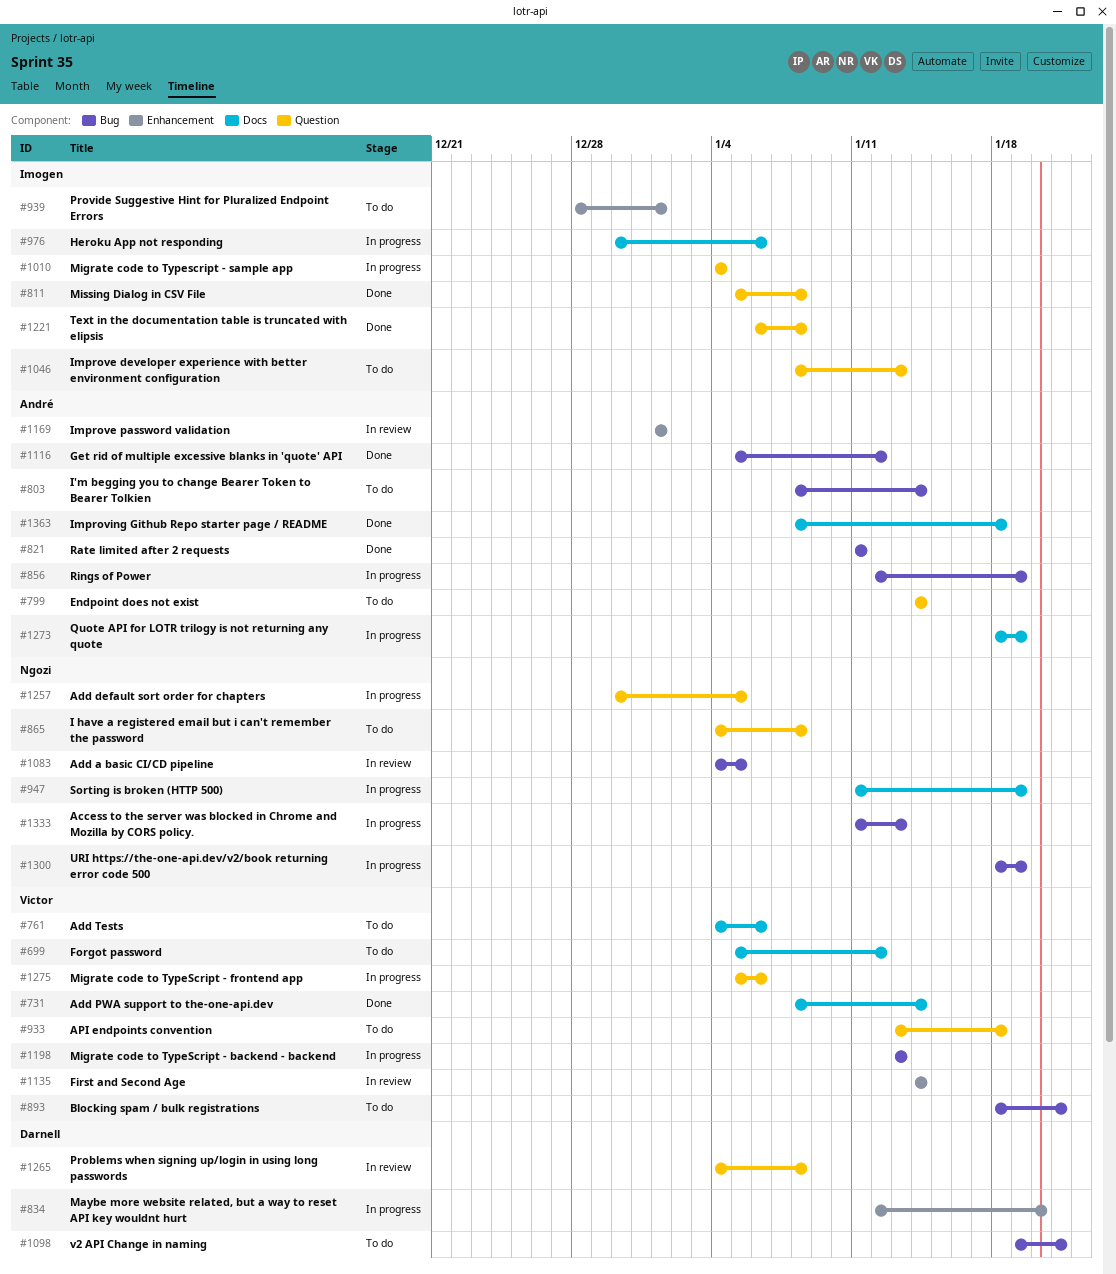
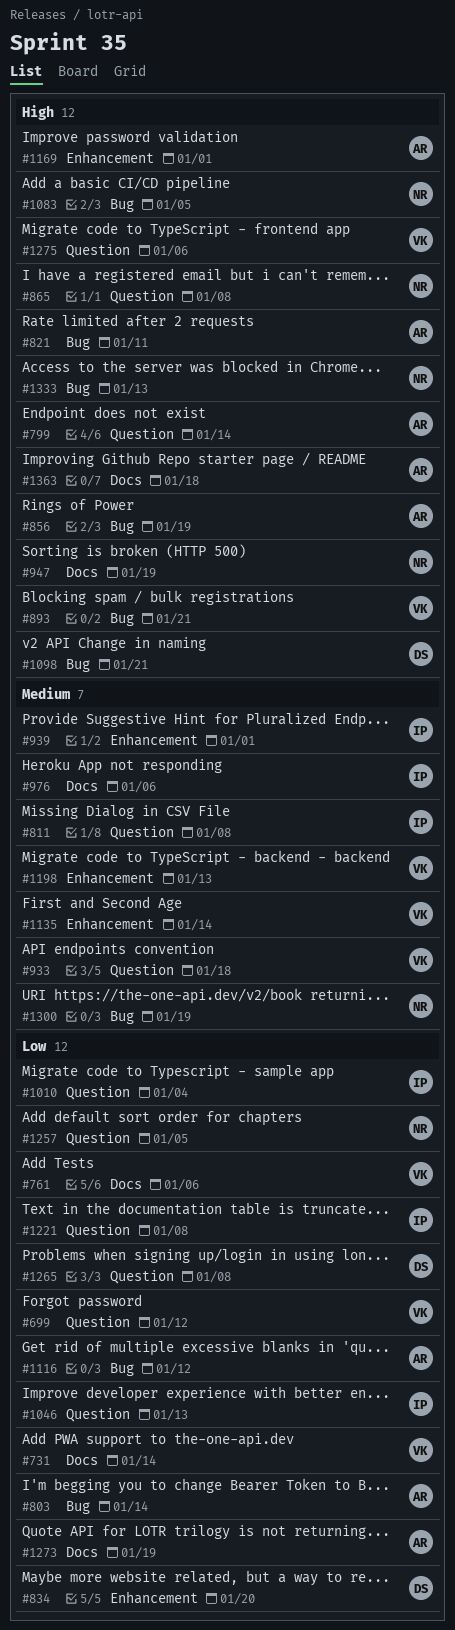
#699, label: Docs -> Question
#1198, label: Bug -> Enhancement

